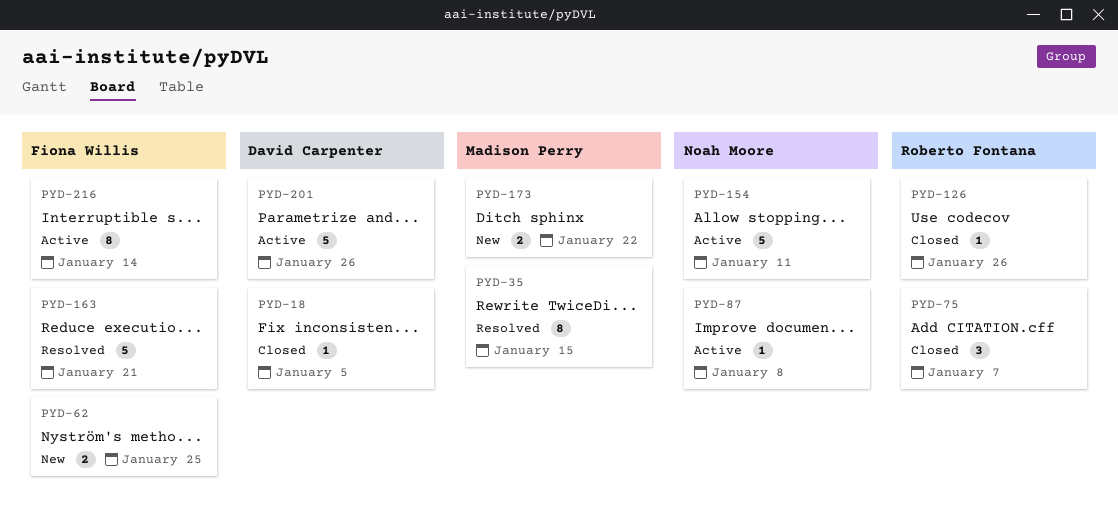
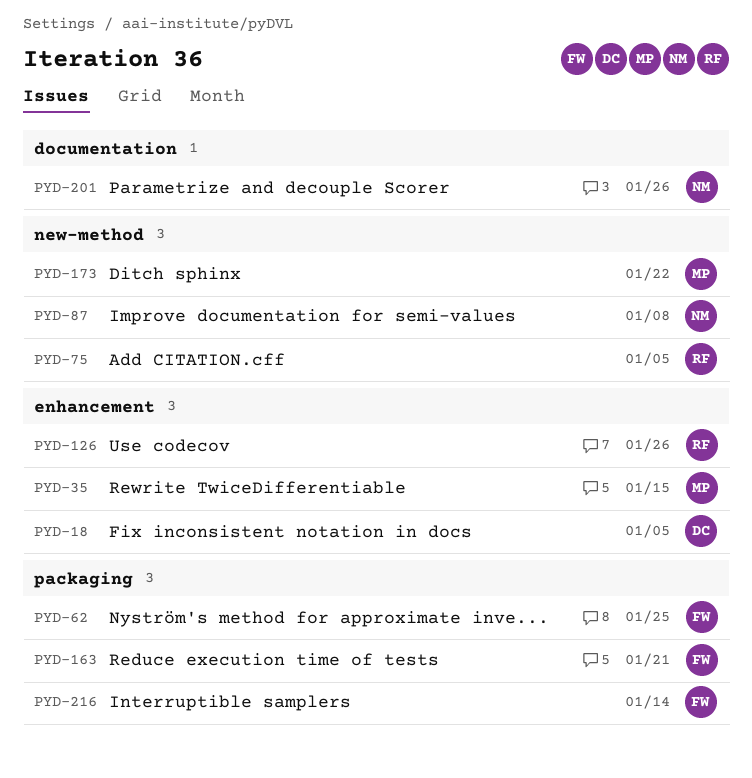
PYD-75, due: Jan 7 -> Jan 5
PYD-154: present -> none
PYD-201, owner: David Carpenter -> Noah Moore

